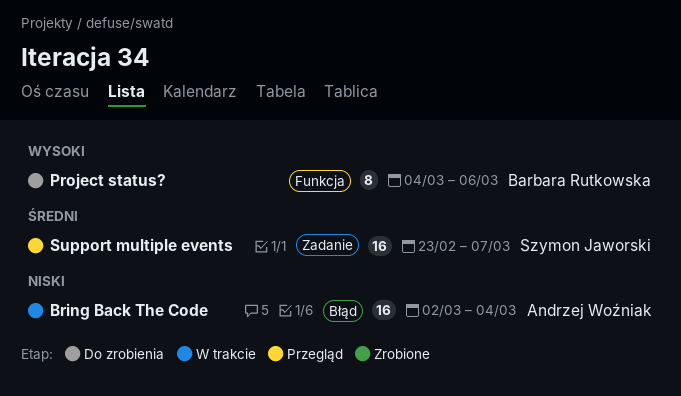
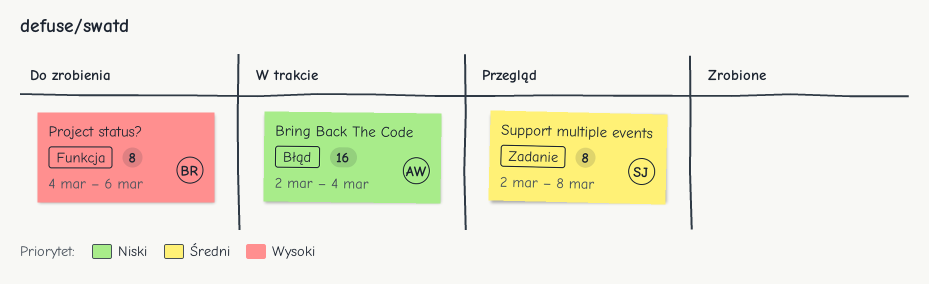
Support multiple events, estimate: 16 -> 8
Support multiple events, start: Feb 23 -> Mar 2
Support multiple events, due: Mar 7 -> Mar 8

